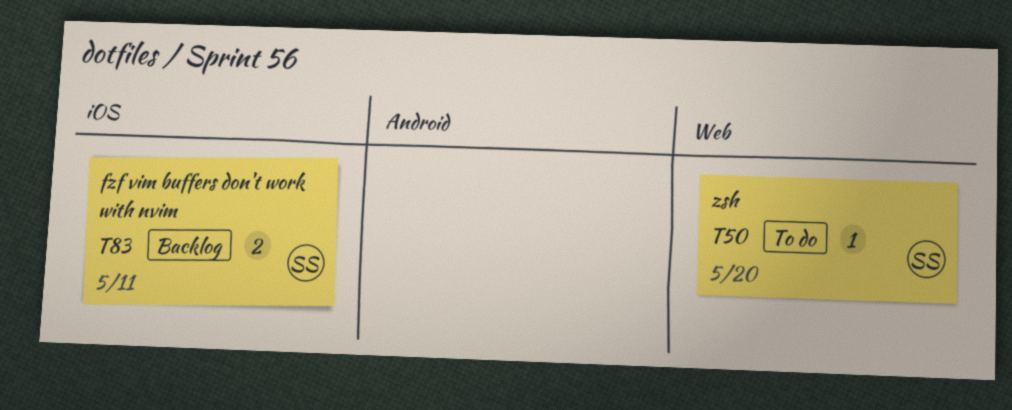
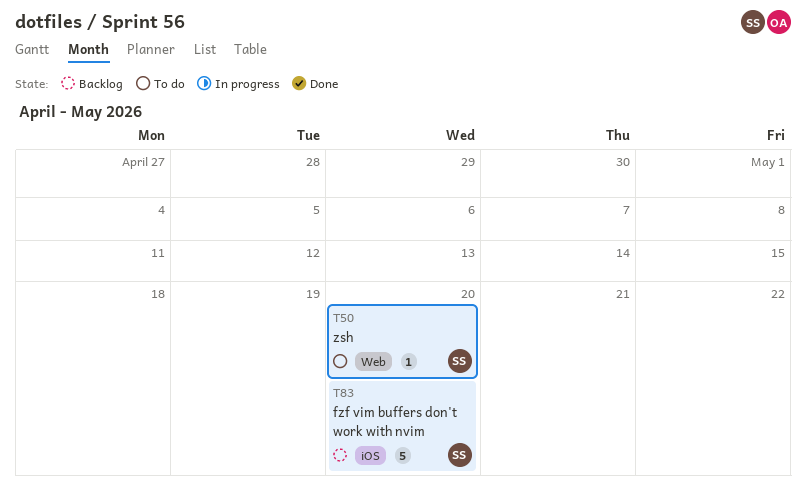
T83, estimate: 2 -> 5
T83, due: May 11 -> May 20

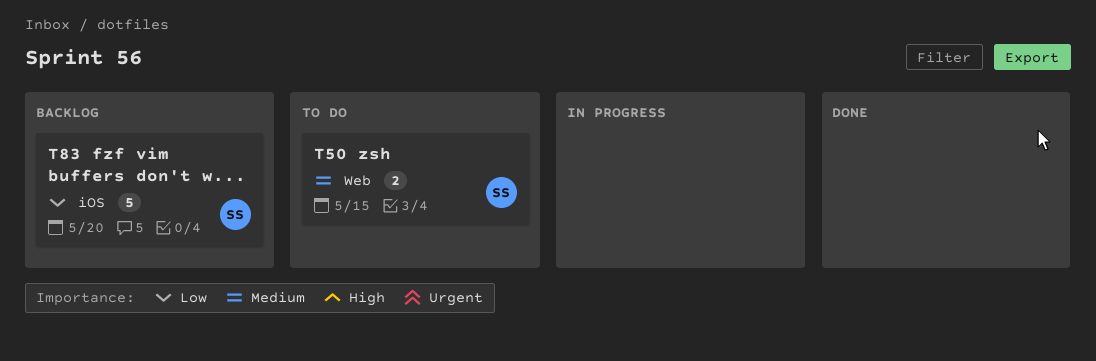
T50, estimate: 1 -> 2
T50, due: May 20 -> May 15

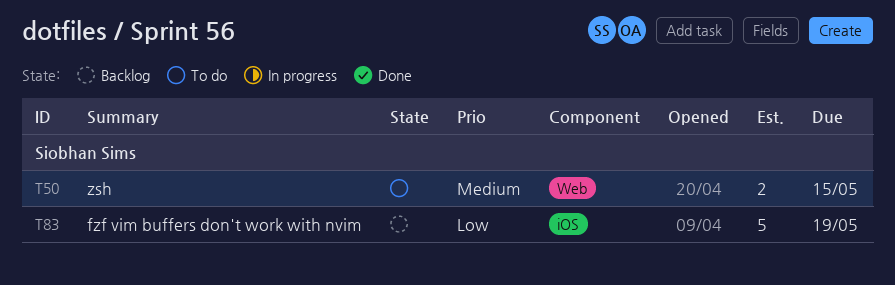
T83, due: May 20 -> May 19

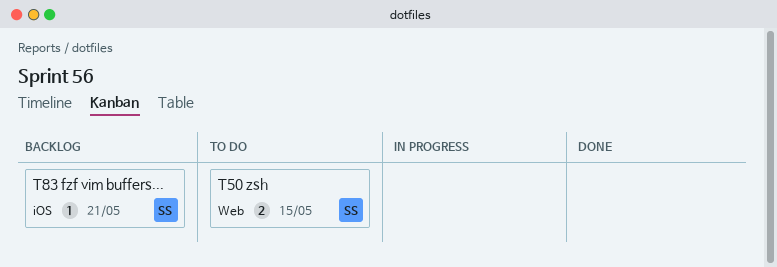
T83, estimate: 5 -> 1
T83, due: May 19 -> May 21

